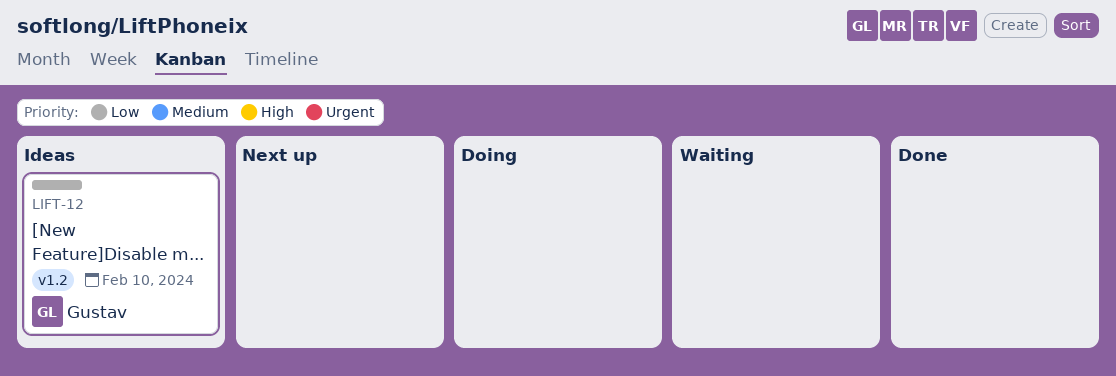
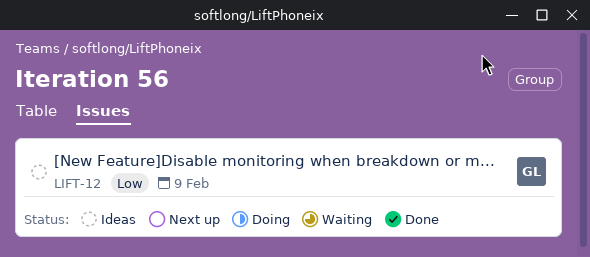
LIFT-12, due: Feb 10 -> Feb 9

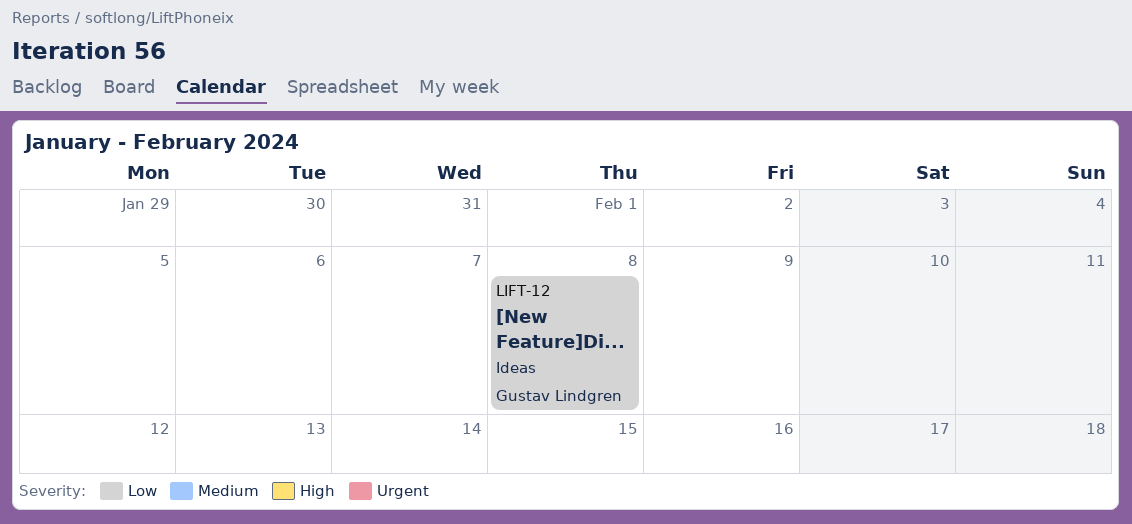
LIFT-12, due: Feb 9 -> Feb 8

